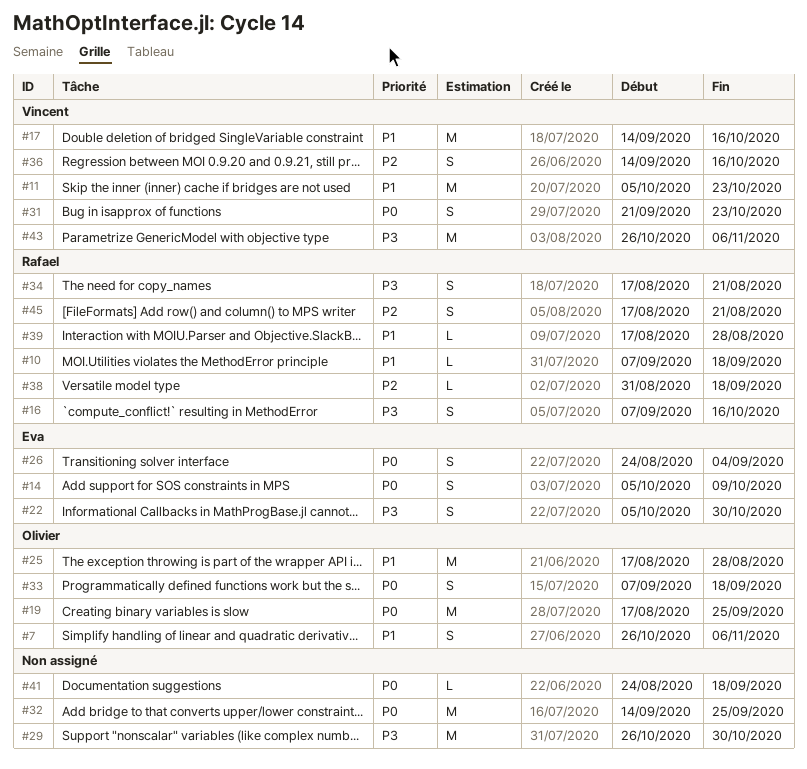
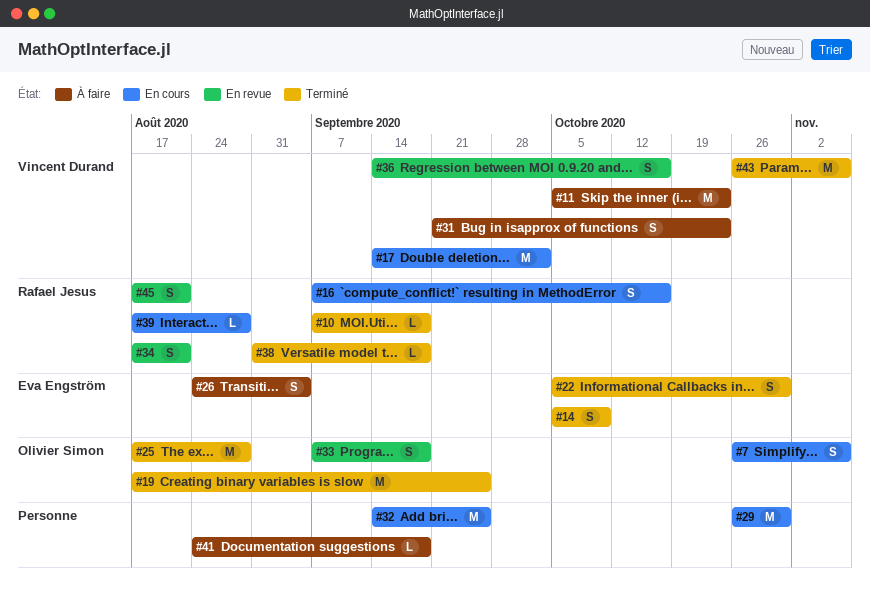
#17, due: Oct 16 -> Oct 2

